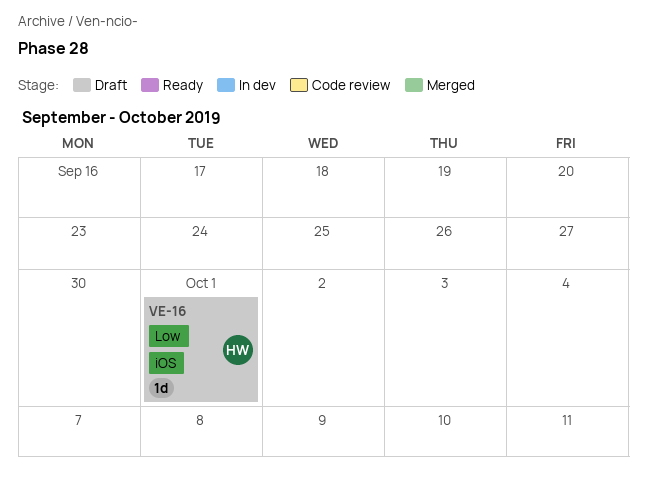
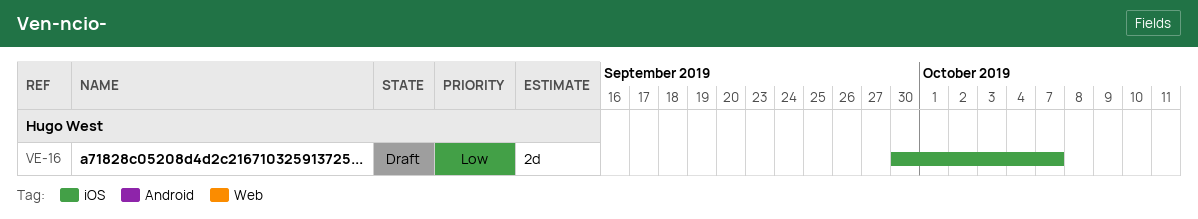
VE-16, estimate: 1d -> 2d
VE-16, due: Oct 1 -> Oct 7

